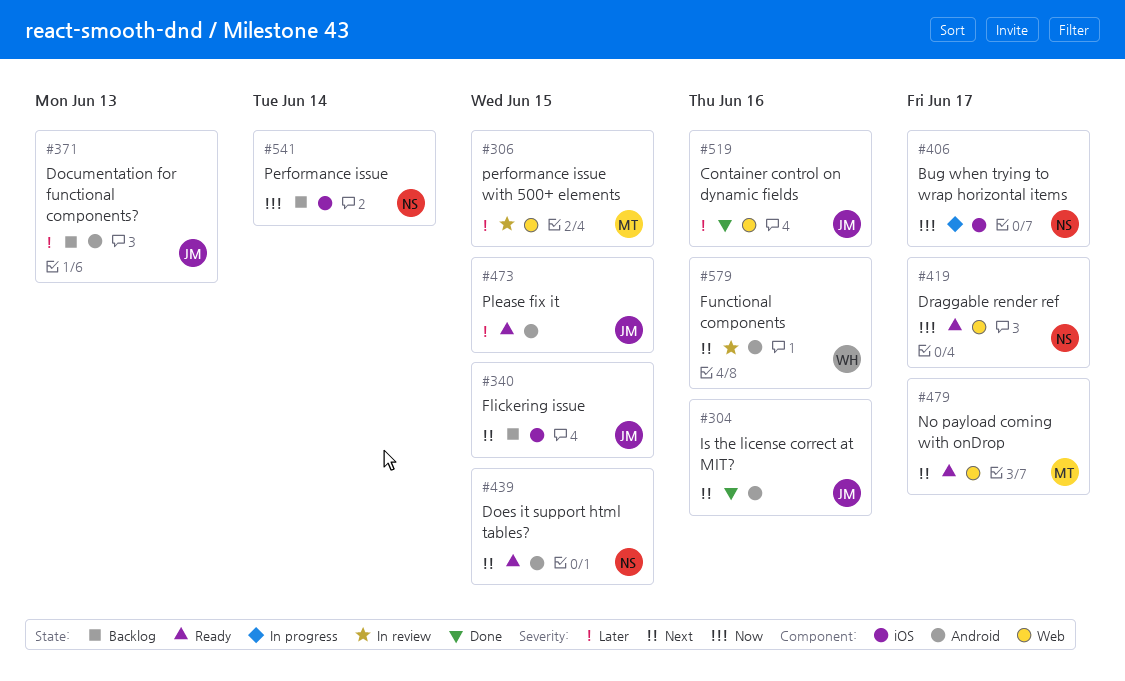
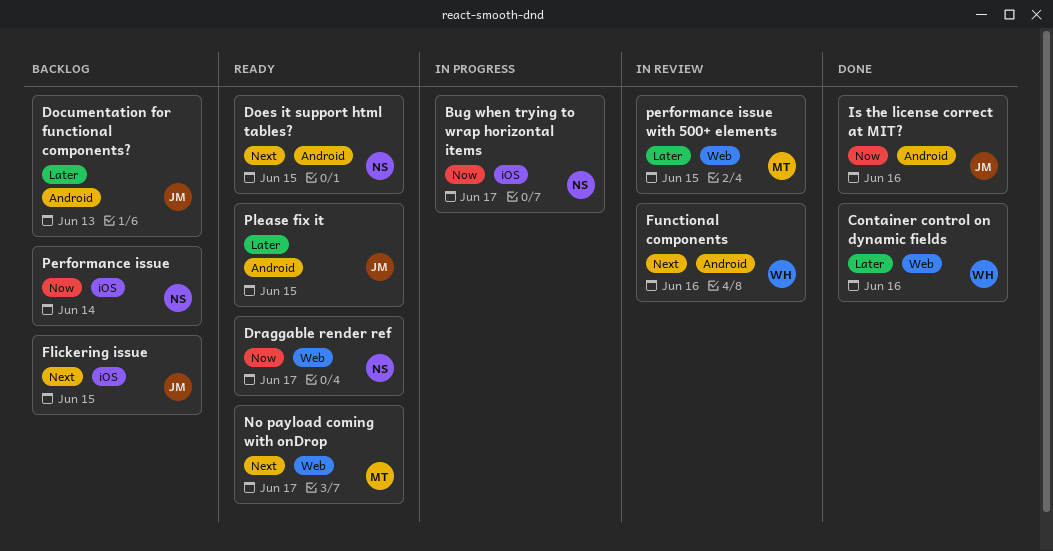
Container control on dynamic fields, owner: JM -> WH
Is the license correct at MIT?, priority: Next -> Now

